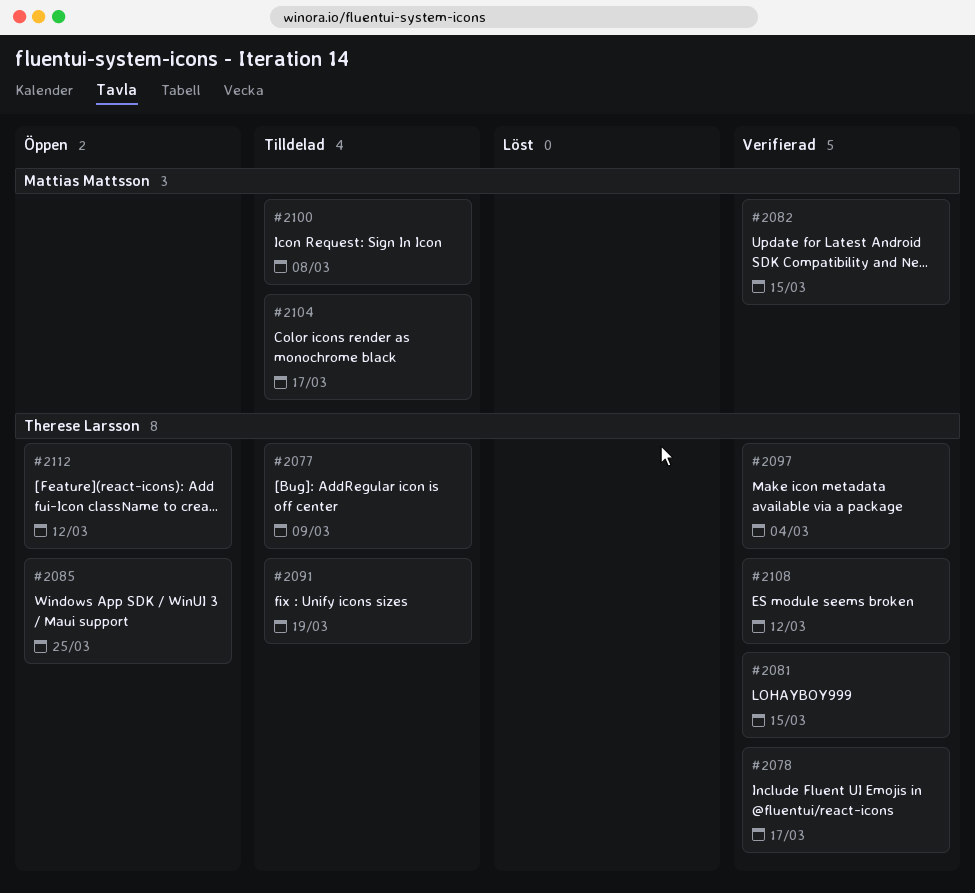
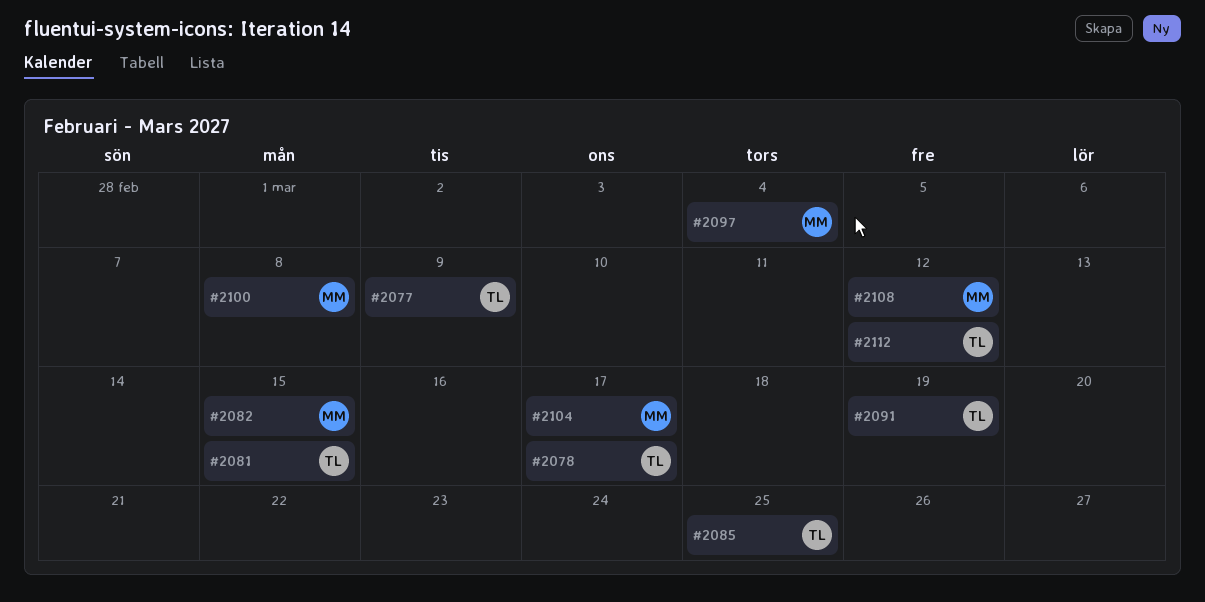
#2097, owner: Therese Larsson -> Mattias Mattsson
#2108, owner: Therese Larsson -> Mattias Mattsson

